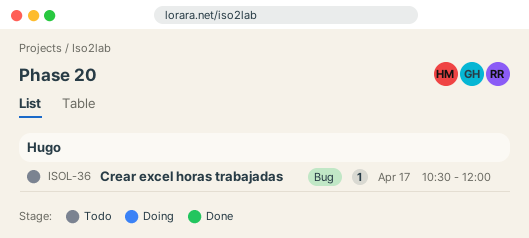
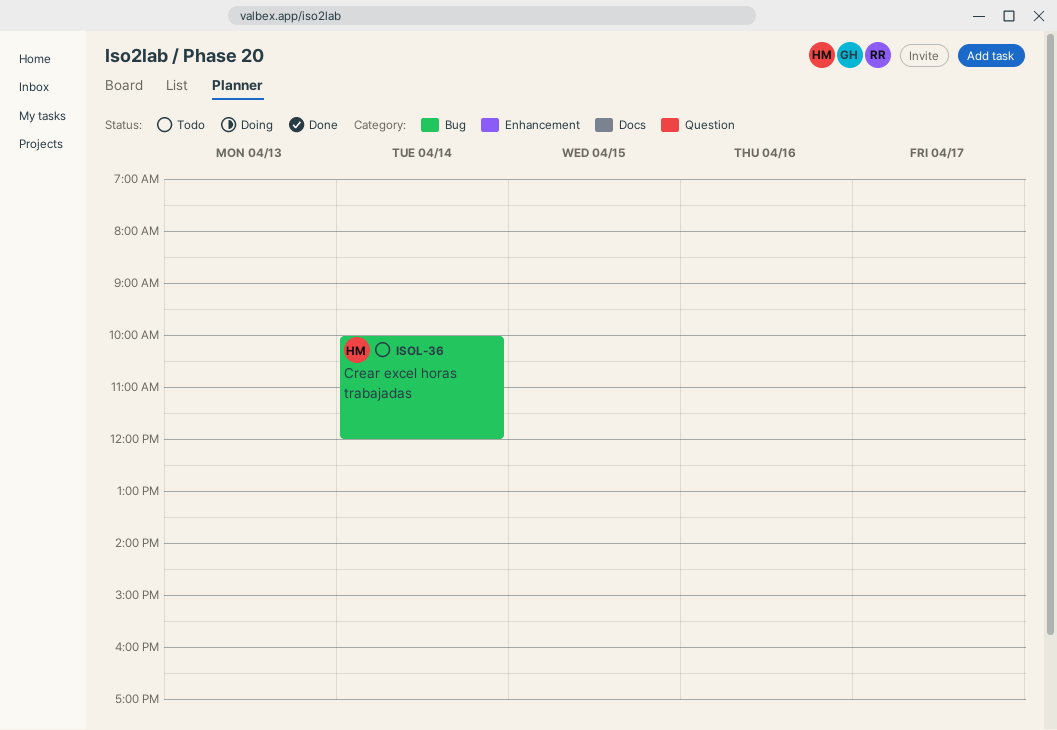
ISOL-36, day: Apr 17 -> Apr 14
ISOL-36, begins: 10:30 -> 10:00

